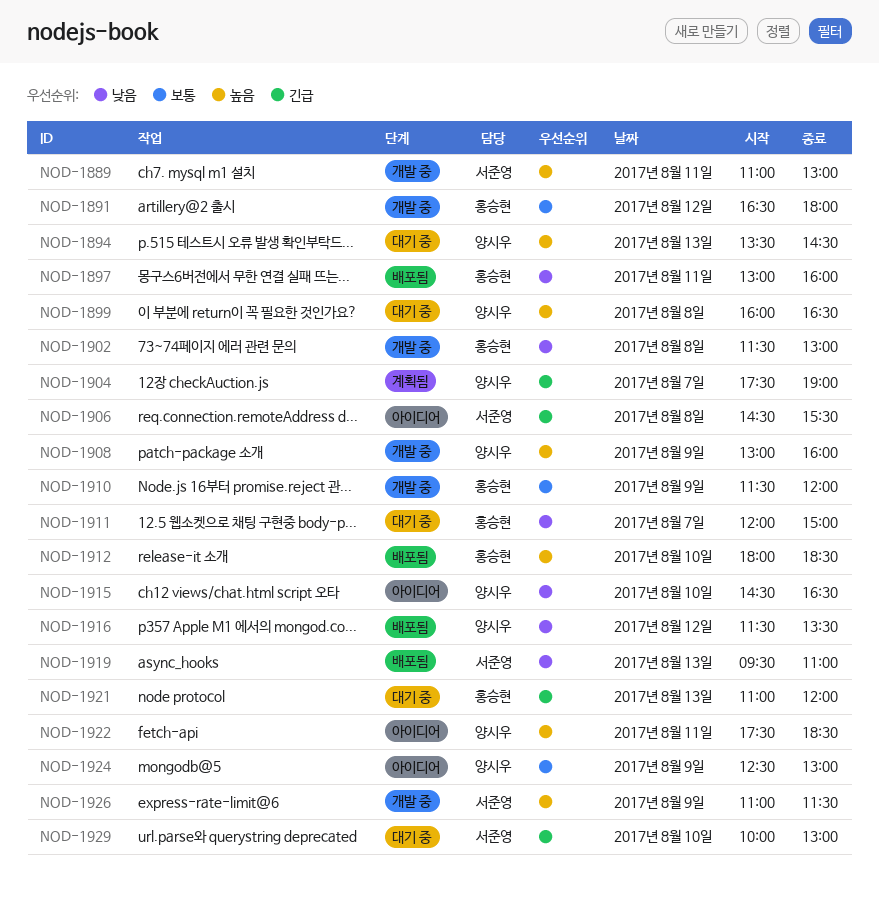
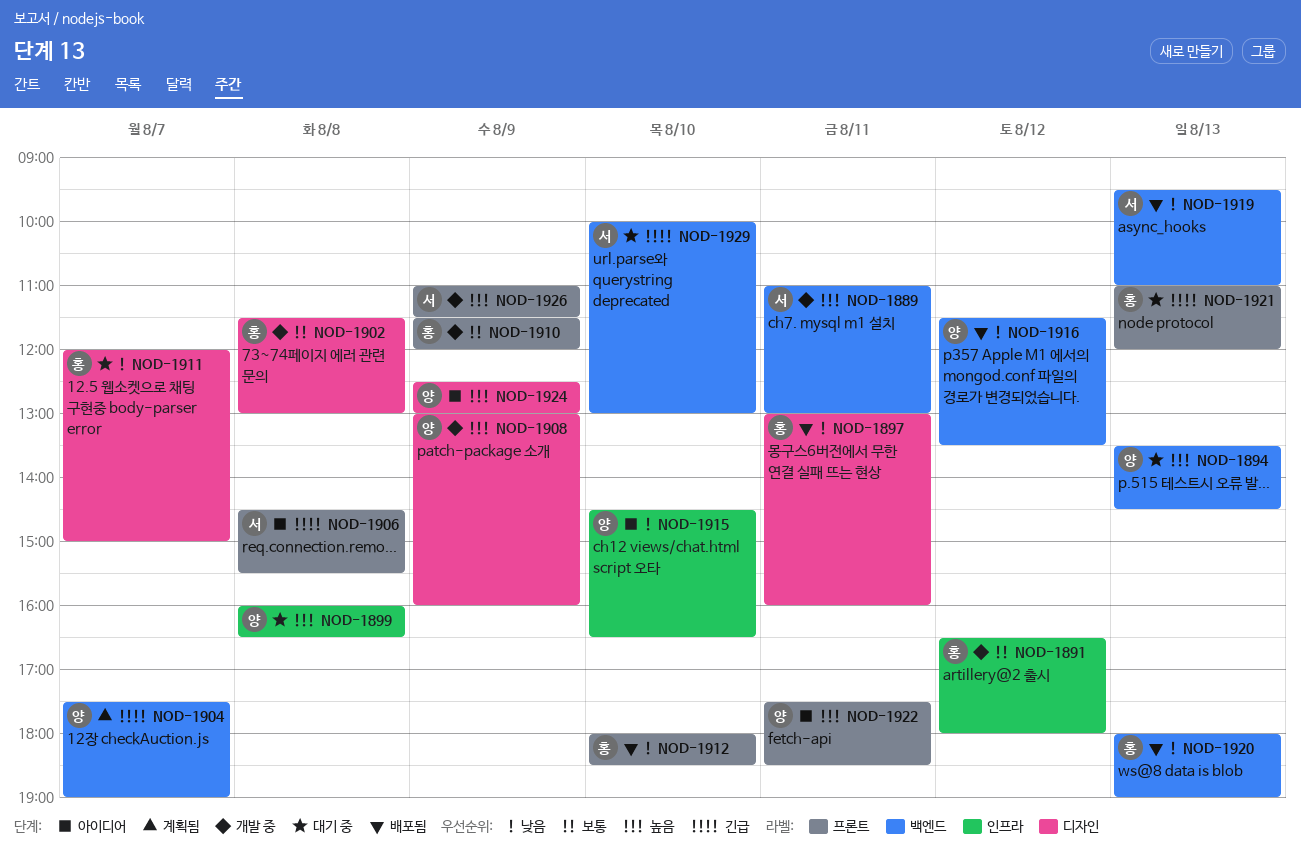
NOD-1902, priority: 낮음 -> 보통
NOD-1912, priority: 높음 -> 낮음
NOD-1920: none -> present
NOD-1924, priority: 보통 -> 높음

